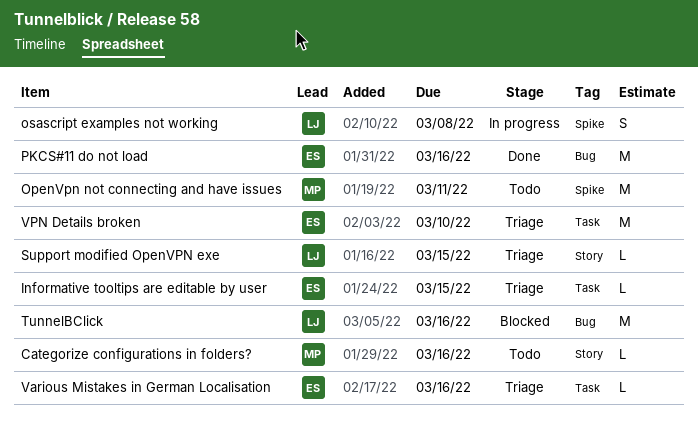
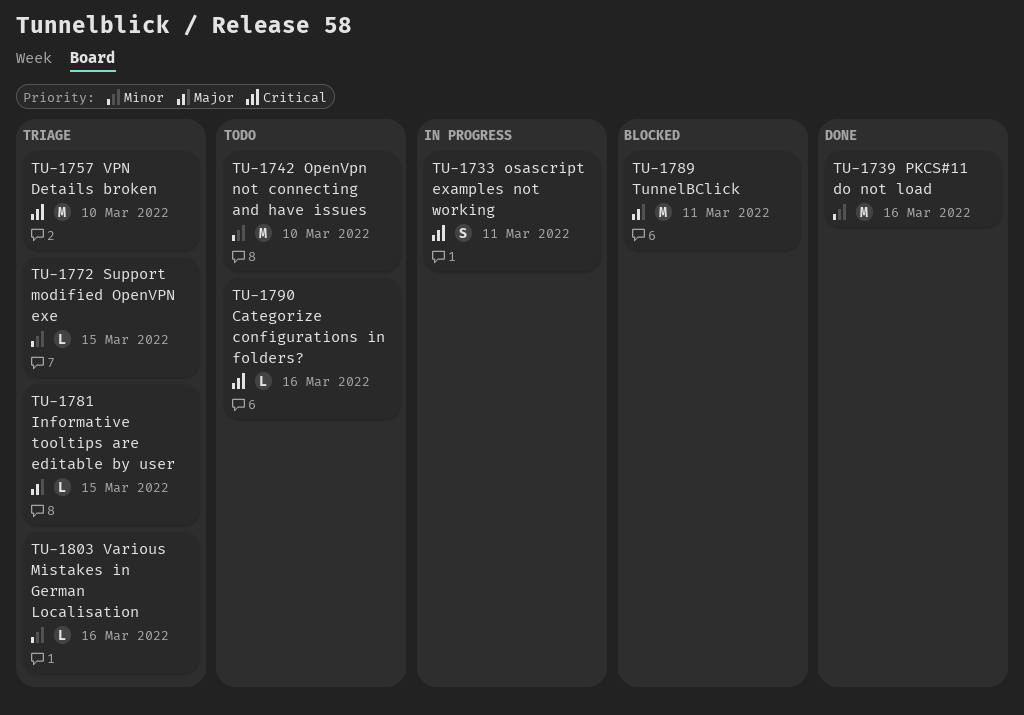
OpenVpn not connecting and have issues, due: Mar 11 -> Mar 10
osascript examples not working, due: Mar 8 -> Mar 11
TunnelBClick, due: Mar 16 -> Mar 11

